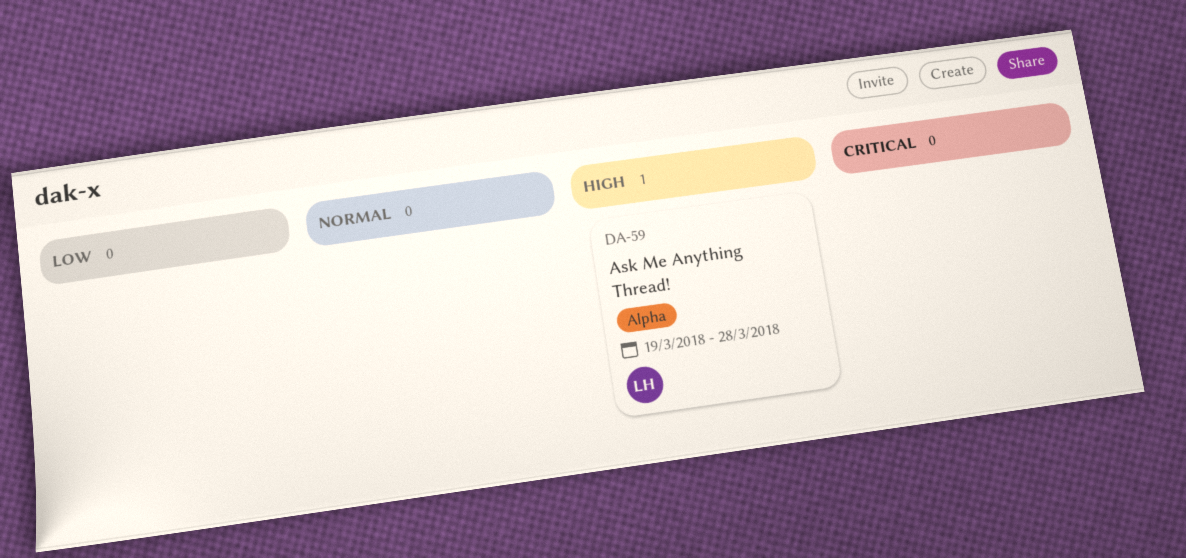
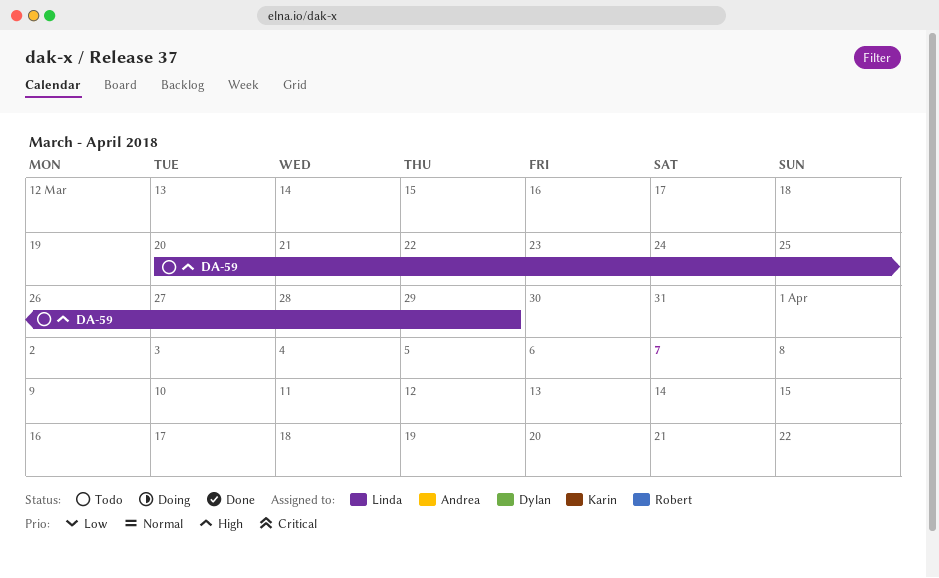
DA-59, start: Mar 19 -> Mar 20
DA-59, due: Mar 28 -> Mar 29

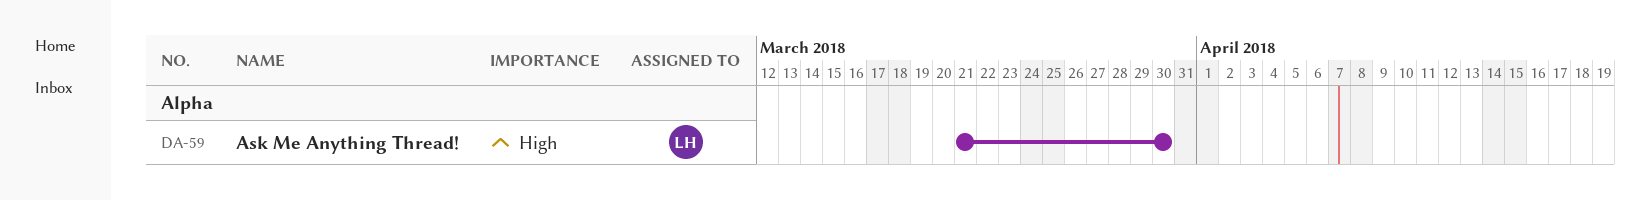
DA-59, start: Mar 20 -> Mar 21
DA-59, due: Mar 29 -> Mar 30

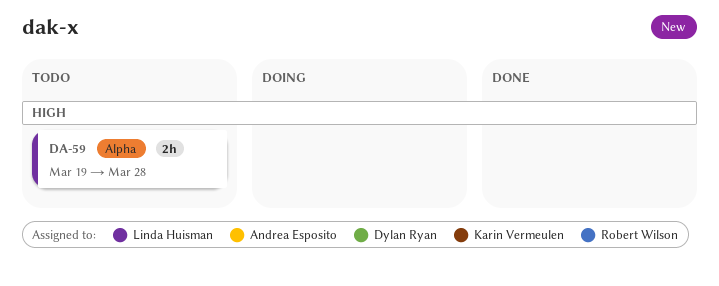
DA-59, start: Mar 21 -> Mar 19
DA-59, due: Mar 30 -> Mar 28

